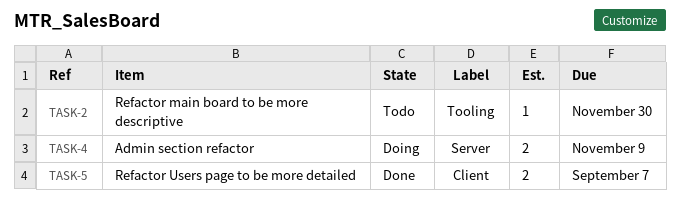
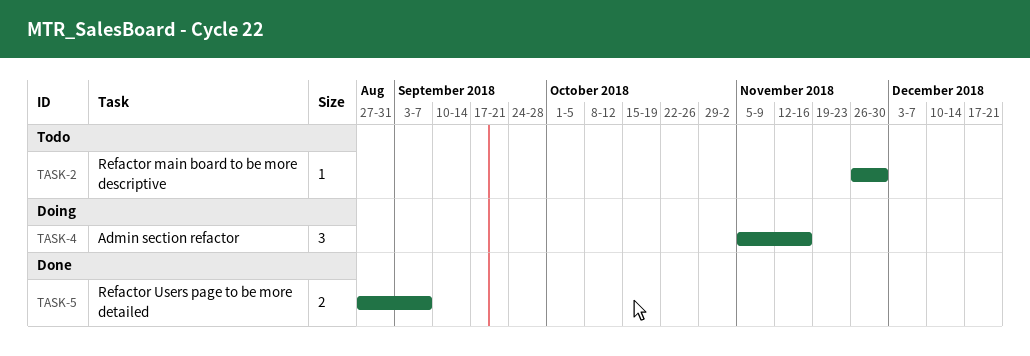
TASK-4, estimate: 2 -> 3
TASK-4, due: Nov 9 -> Nov 16

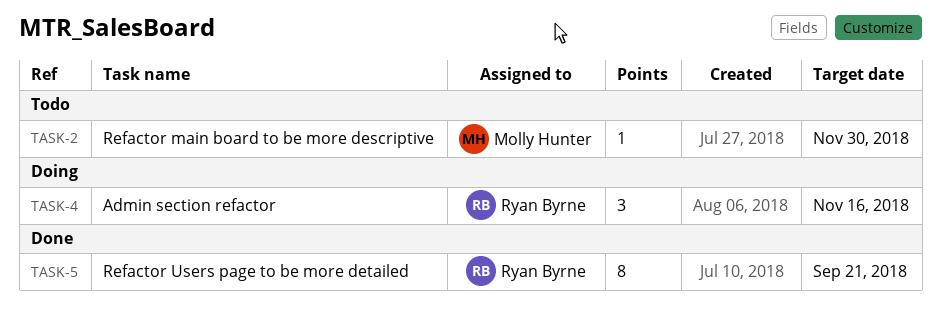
TASK-5, estimate: 2 -> 8
TASK-5, due: Sep 7 -> Sep 21

